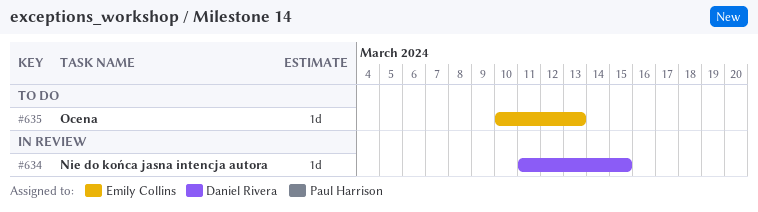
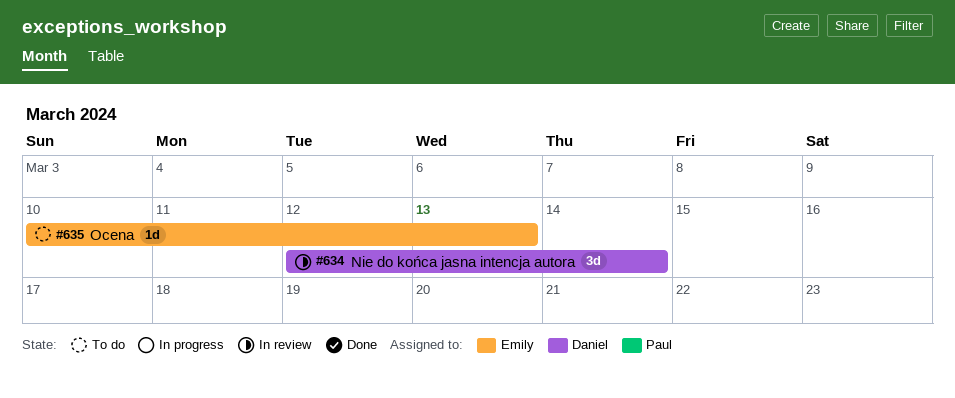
#634, estimate: 1d -> 3d
#634, start: Mar 11 -> Mar 12
#634, due: Mar 15 -> Mar 14

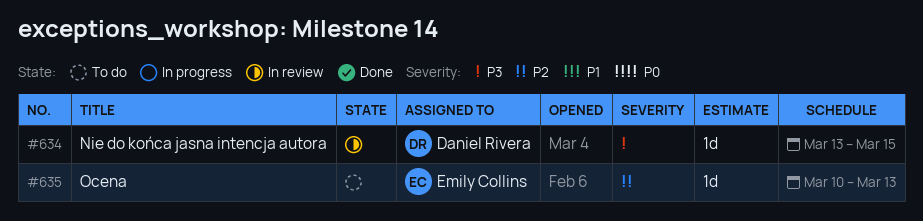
#634, estimate: 3d -> 1d
#634, start: Mar 12 -> Mar 13
#634, due: Mar 14 -> Mar 15

